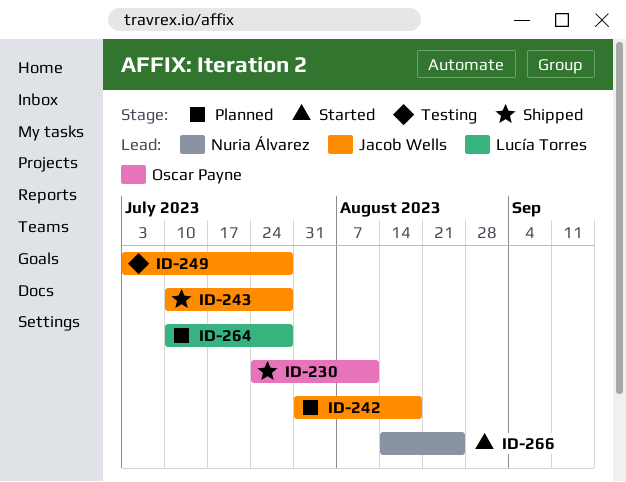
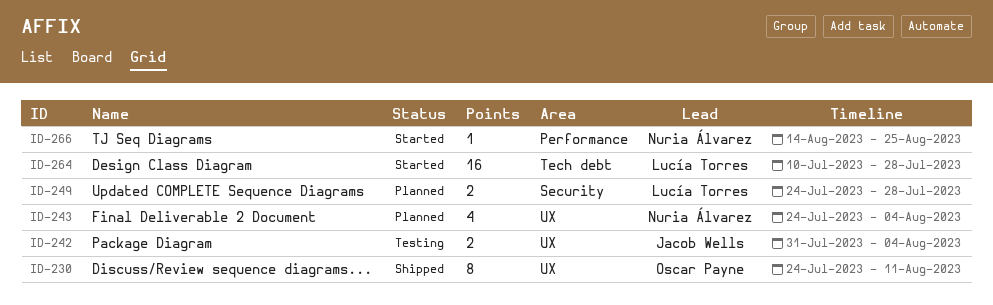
ID-242, status: Planned -> Testing
ID-242, due: Aug 18 -> Aug 4
ID-243, status: Shipped -> Planned
ID-243, owner: Jacob Wells -> Nuria Álvarez
ID-243, start: Jul 10 -> Jul 24
ID-243, due: Jul 28 -> Aug 4
ID-249, status: Testing -> Planned
ID-249, owner: Jacob Wells -> Lucía Torres
ID-249, start: Jul 3 -> Jul 24
ID-264, status: Planned -> Started

